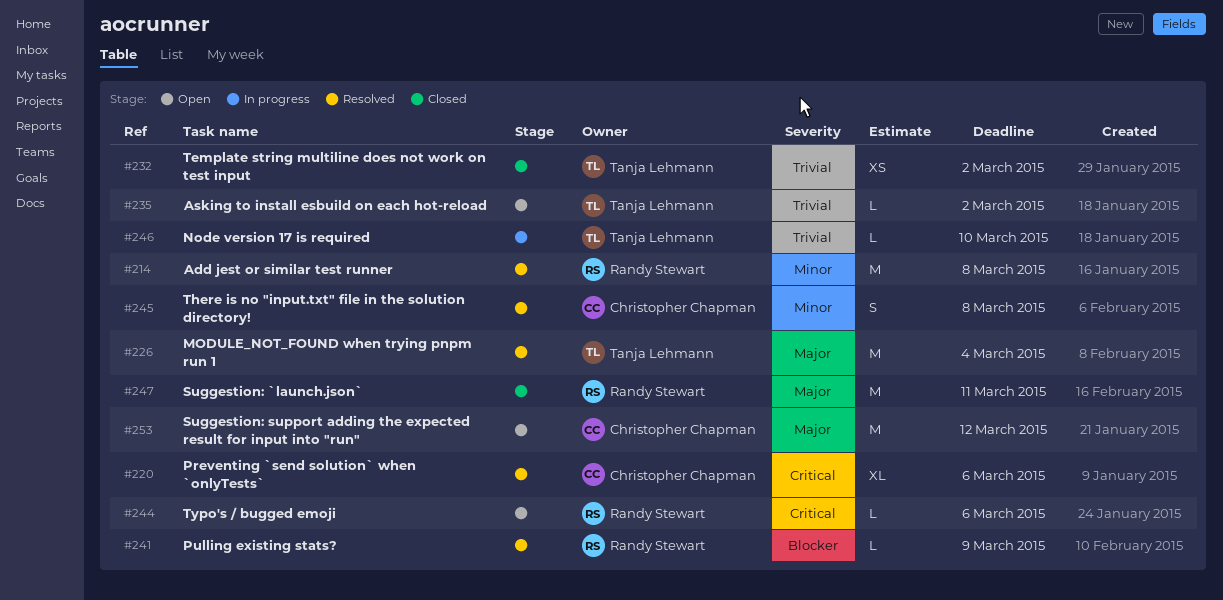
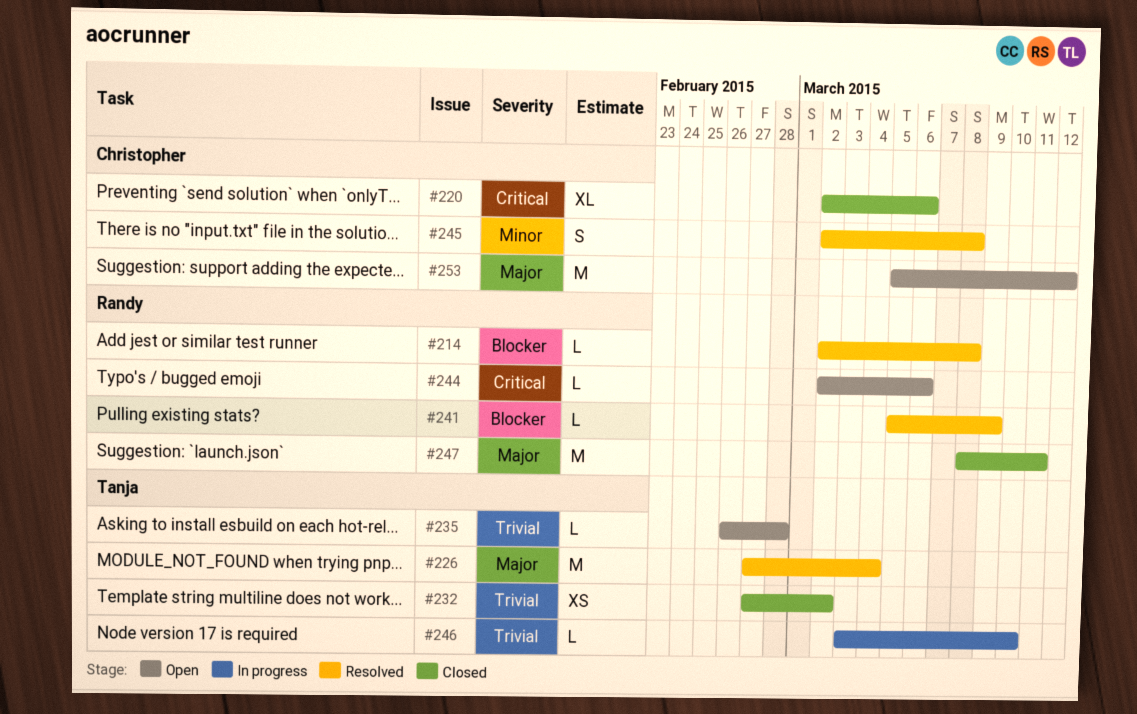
#214, priority: Minor -> Blocker
#214, estimate: M -> L
#220, status: Resolved -> Closed
#235, due: Mar 2 -> Feb 28

